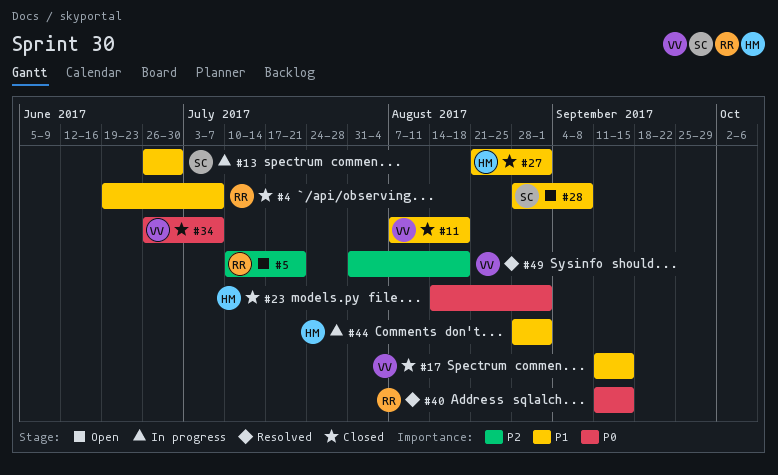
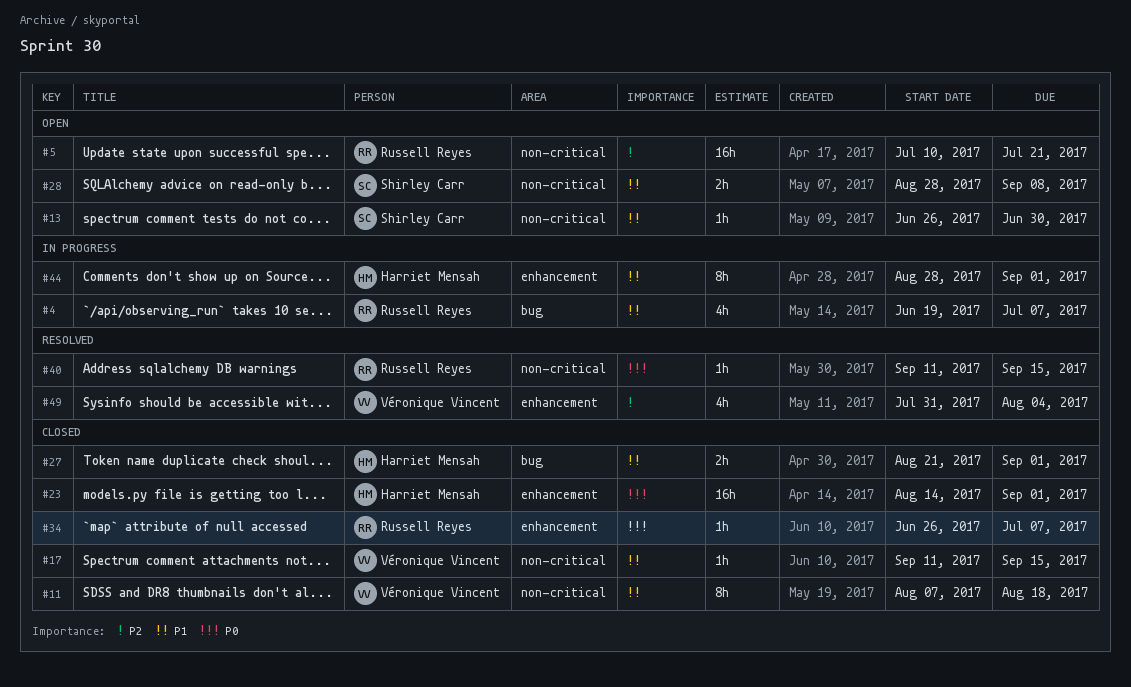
#4, status: Closed -> In progress
#13, status: In progress -> Open
#34, owner: Véronique Vincent -> Russell Reyes
#49, due: Aug 18 -> Aug 4

